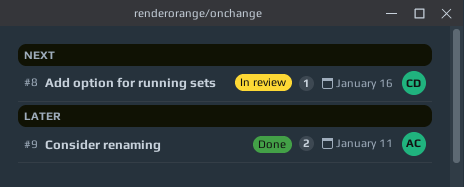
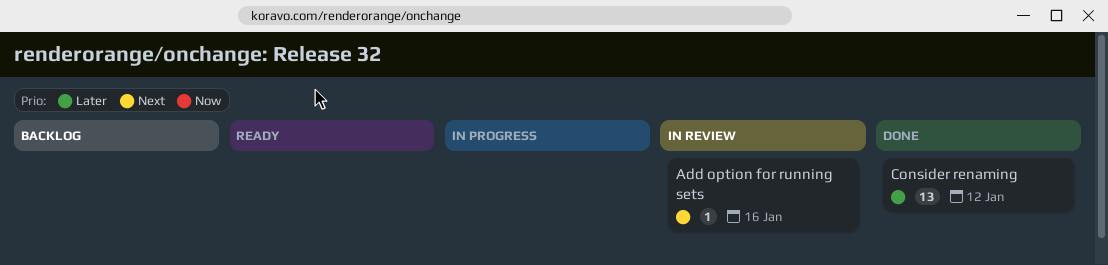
Consider renaming, estimate: 2 -> 13
Consider renaming, due: Jan 11 -> Jan 12

